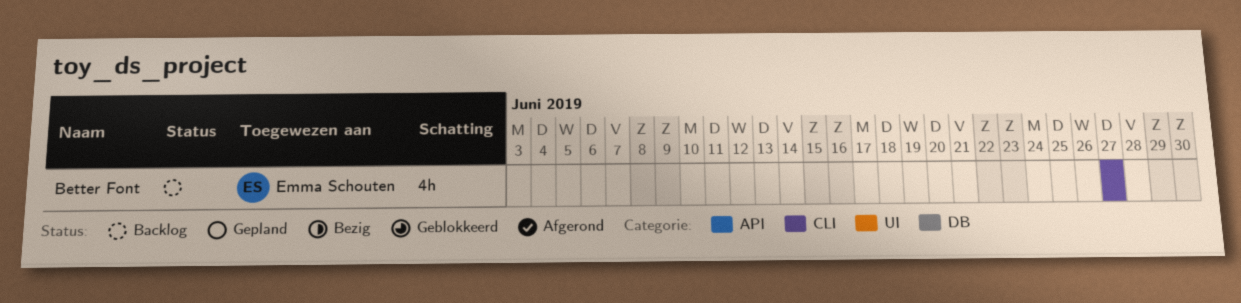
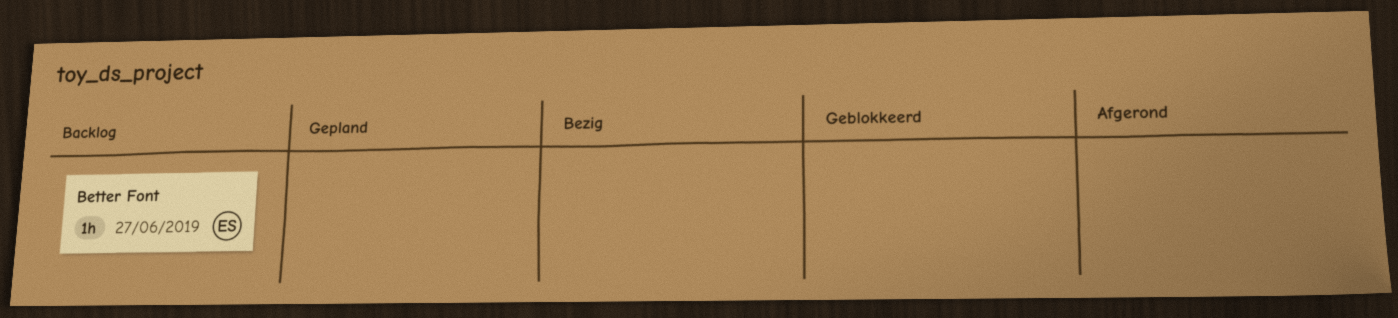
Better Font, estimate: 4h -> 1h

